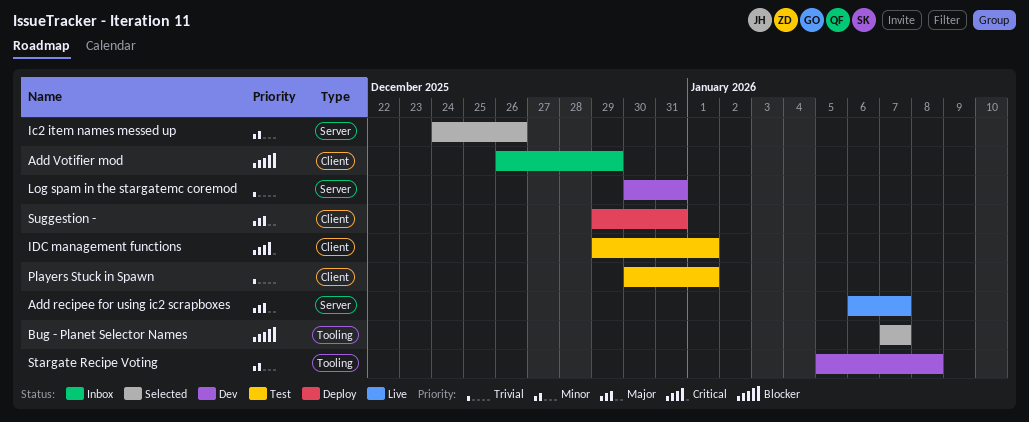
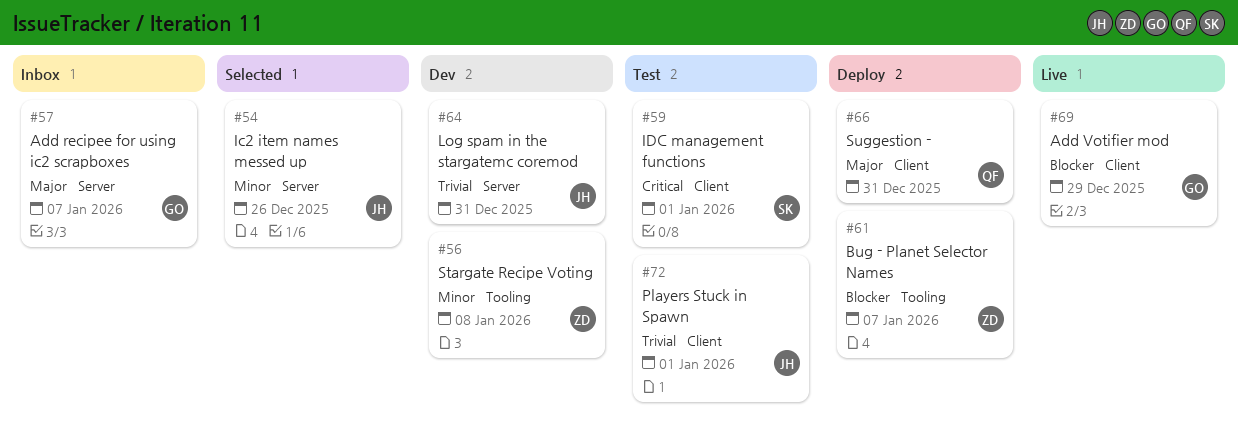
Add recipee for using ic2 scrapboxes, status: Live -> Inbox
Add Votifier mod, status: Inbox -> Live
Bug - Planet Selector Names, status: Selected -> Deploy

